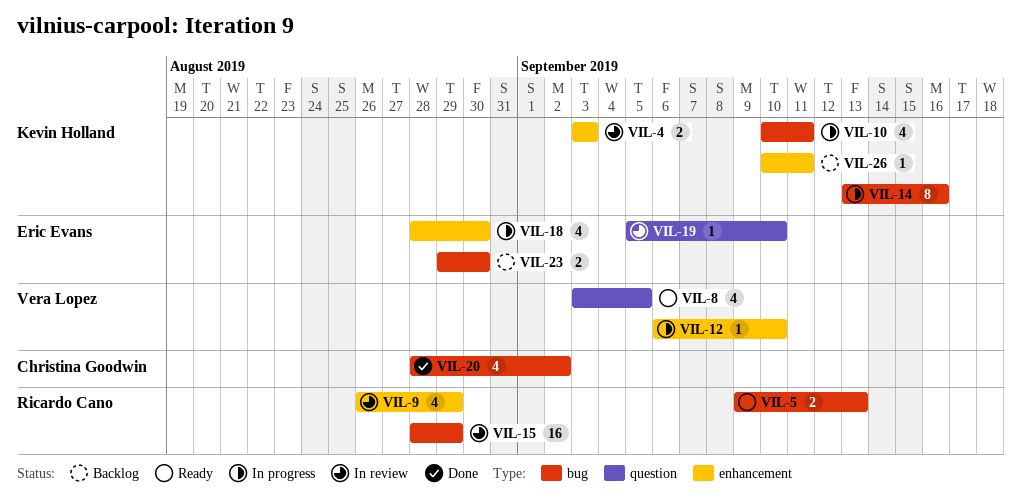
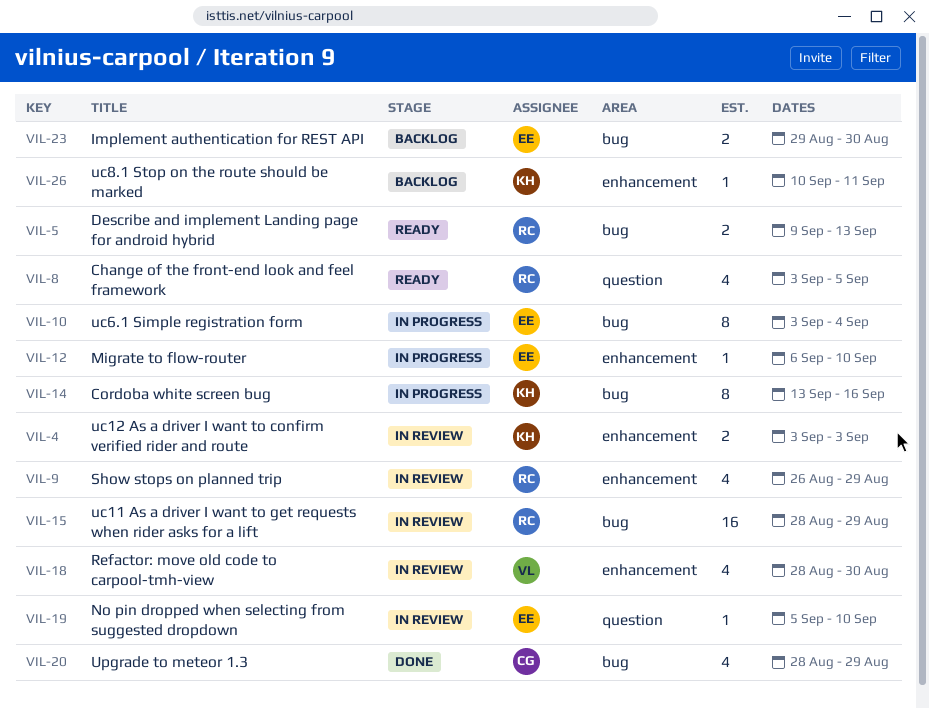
VIL-8, owner: Vera Lopez -> Ricardo Cano
VIL-10, owner: Kevin Holland -> Eric Evans
VIL-10, estimate: 4 -> 8
VIL-10, start: Sep 10 -> Sep 3
VIL-10, due: Sep 11 -> Sep 4
VIL-12, owner: Vera Lopez -> Eric Evans
VIL-18, status: In progress -> In review
VIL-18, owner: Eric Evans -> Vera Lopez
VIL-20, due: Sep 2 -> Aug 29

